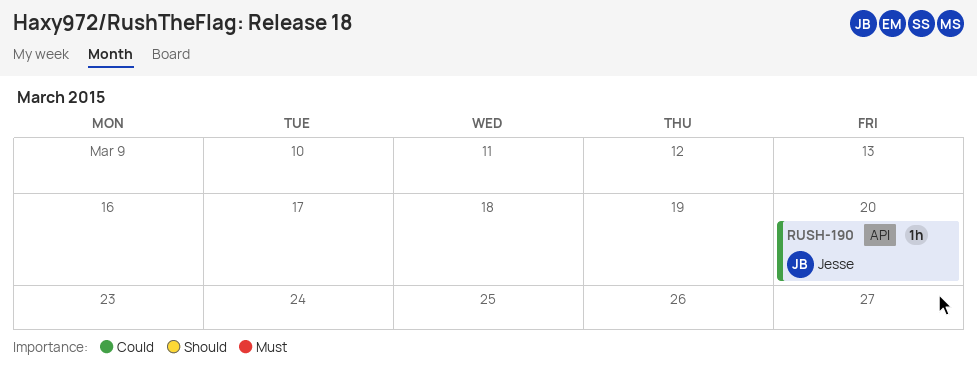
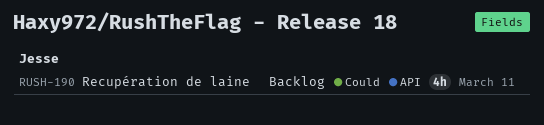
RUSH-190, estimate: 1h -> 4h
RUSH-190, due: Mar 20 -> Mar 11

